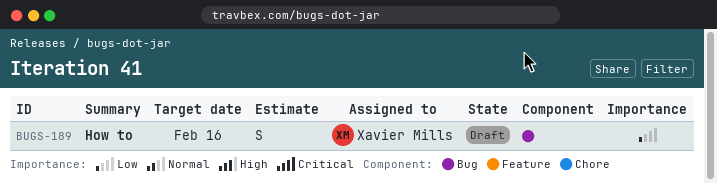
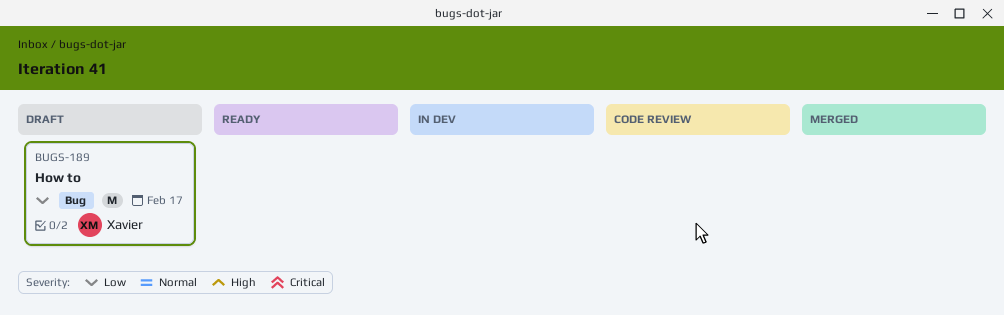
BUGS-189, estimate: S -> M
BUGS-189, due: Feb 16 -> Feb 17

